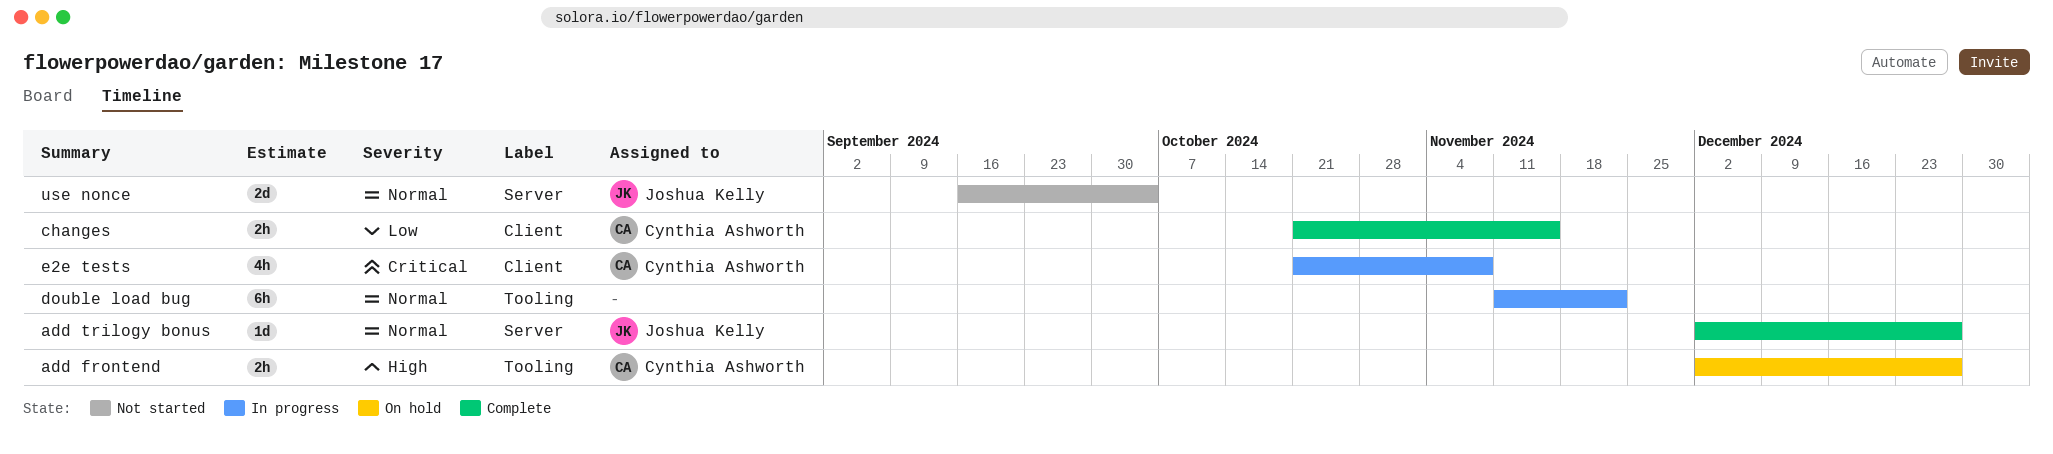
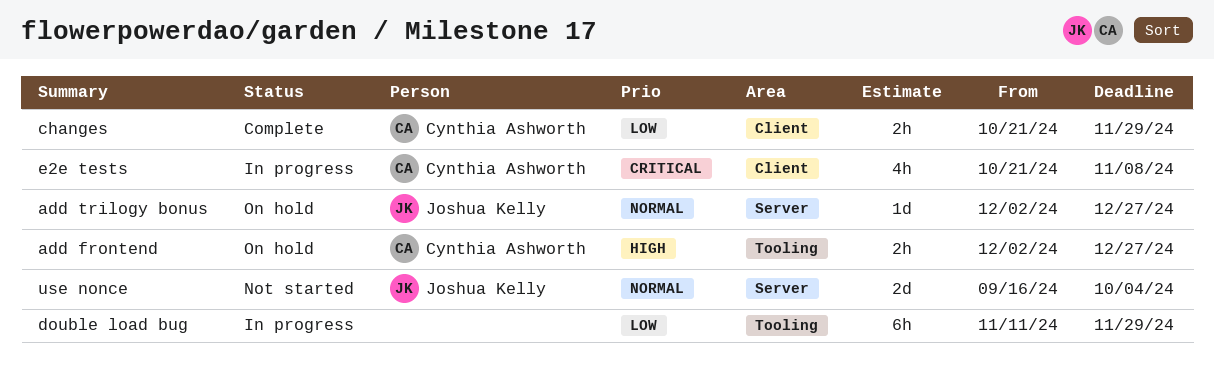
add trilogy bonus, status: Complete -> On hold
changes, due: Nov 15 -> Nov 29
double load bug, priority: Normal -> Low
double load bug, due: Nov 22 -> Nov 29

